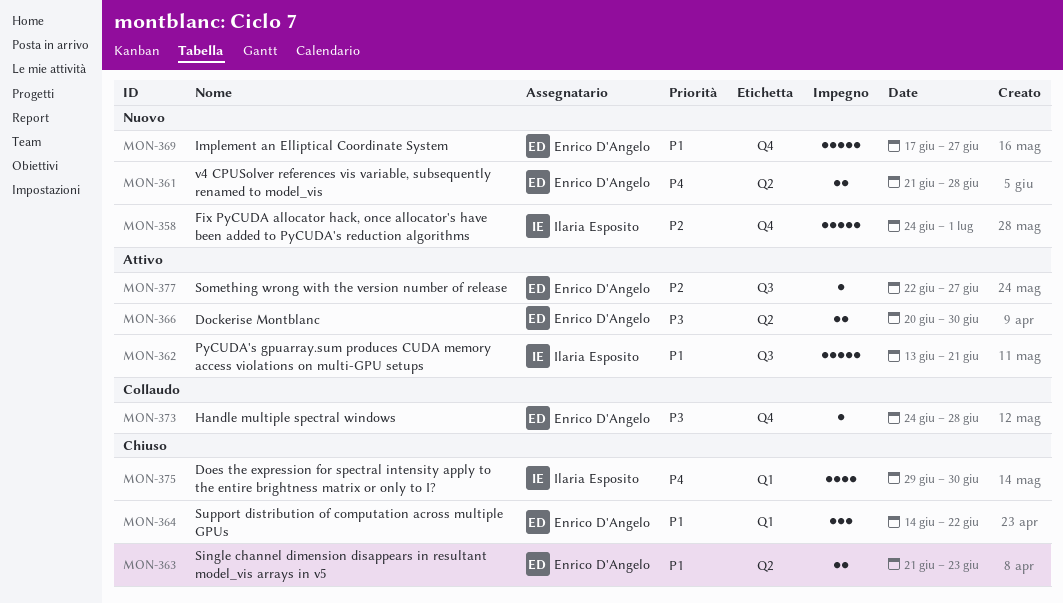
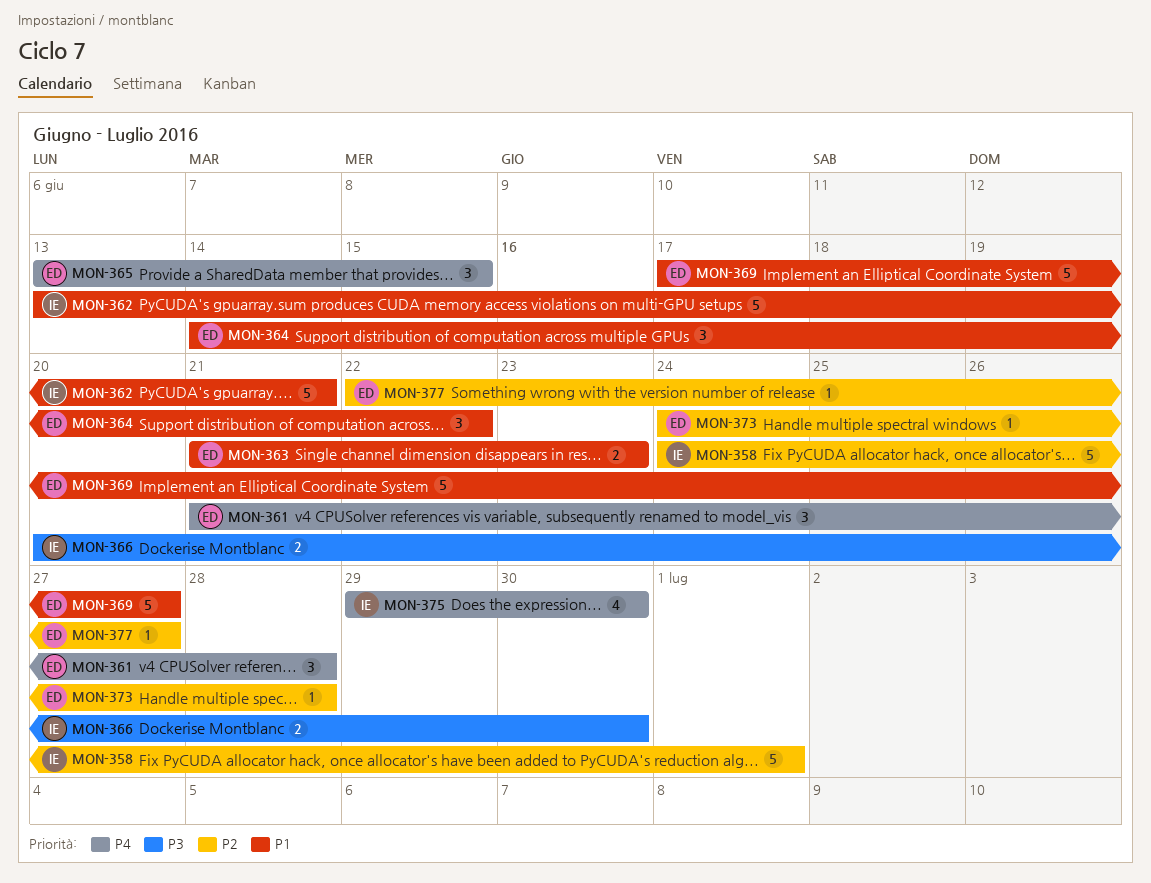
MON-361, estimate: 2 -> 3
MON-365: none -> present
MON-366, owner: Enrico D'Angelo -> Ilaria Esposito
MON-373, priority: P3 -> P2

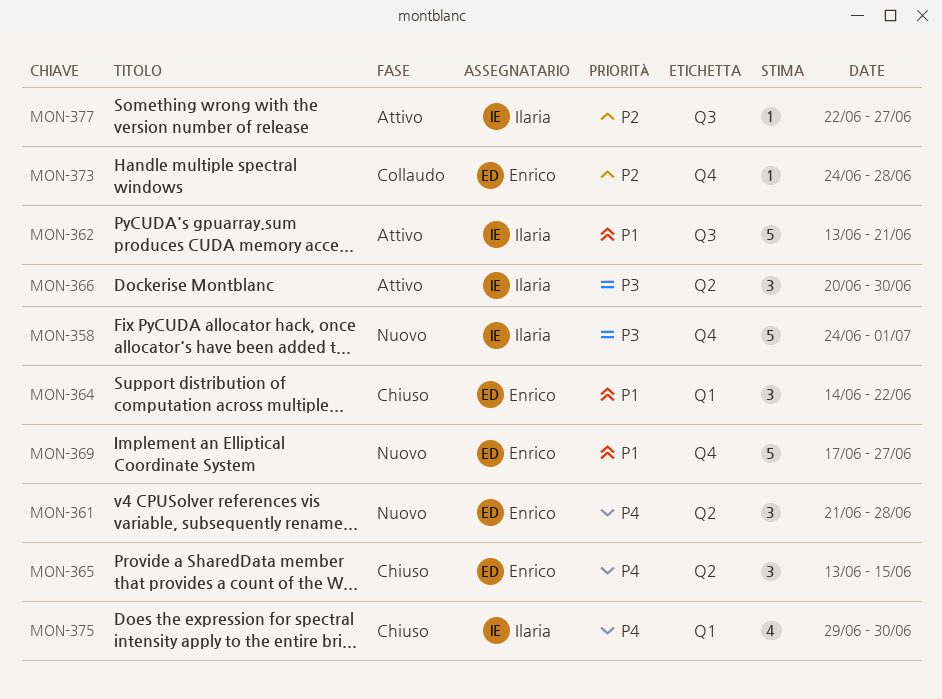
MON-358, priority: P2 -> P3
MON-363: present -> none
MON-366, estimate: 2 -> 3
MON-377, owner: Enrico -> Ilaria

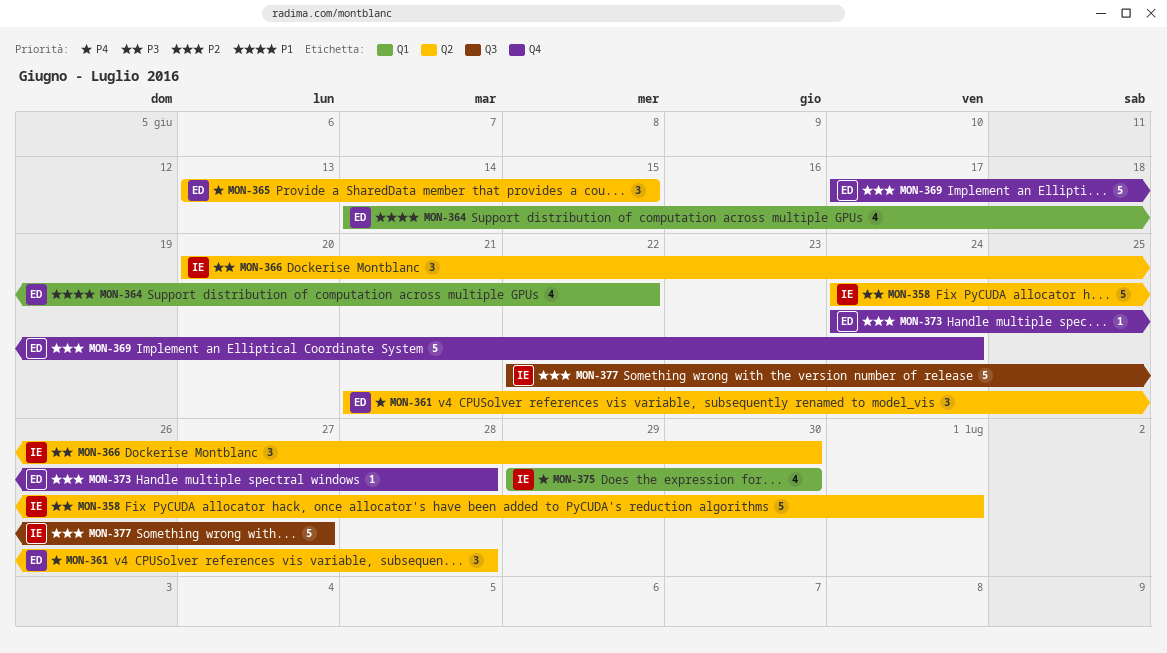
MON-358, label: Q4 -> Q2
MON-362: present -> none
MON-364, estimate: 3 -> 4
MON-369, priority: P1 -> P2
MON-369, due: Jun 27 -> Jun 24
MON-377, estimate: 1 -> 5

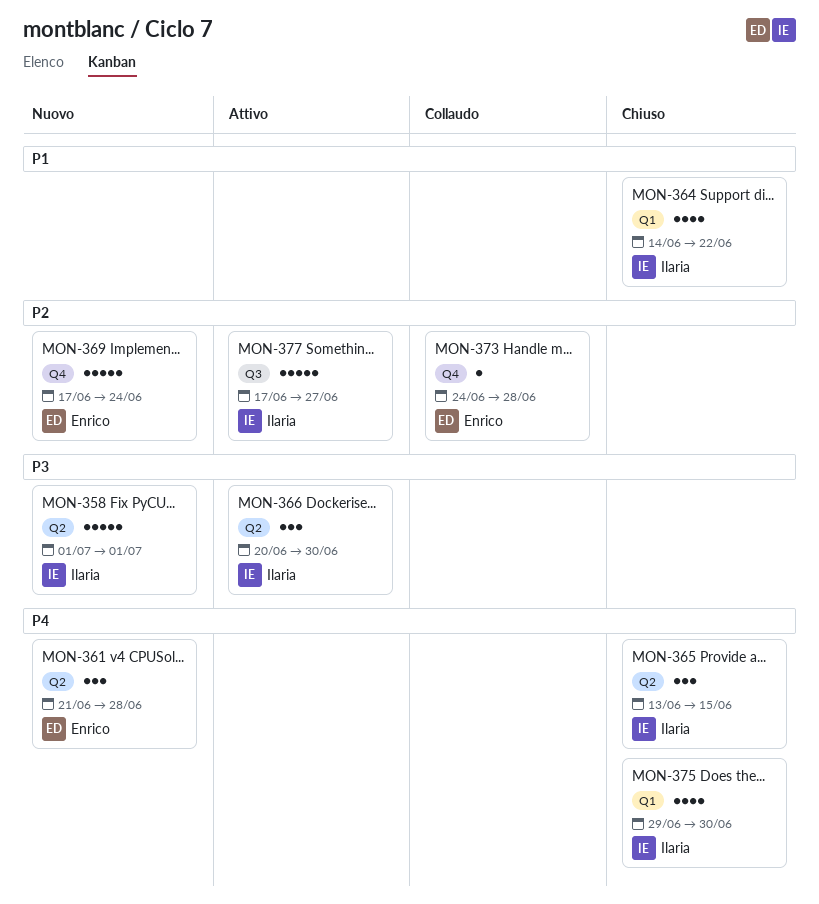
MON-358, start: Jun 24 -> Jul 1
MON-364, owner: Enrico -> Ilaria
MON-365, owner: Enrico -> Ilaria
MON-377, start: Jun 22 -> Jun 17

